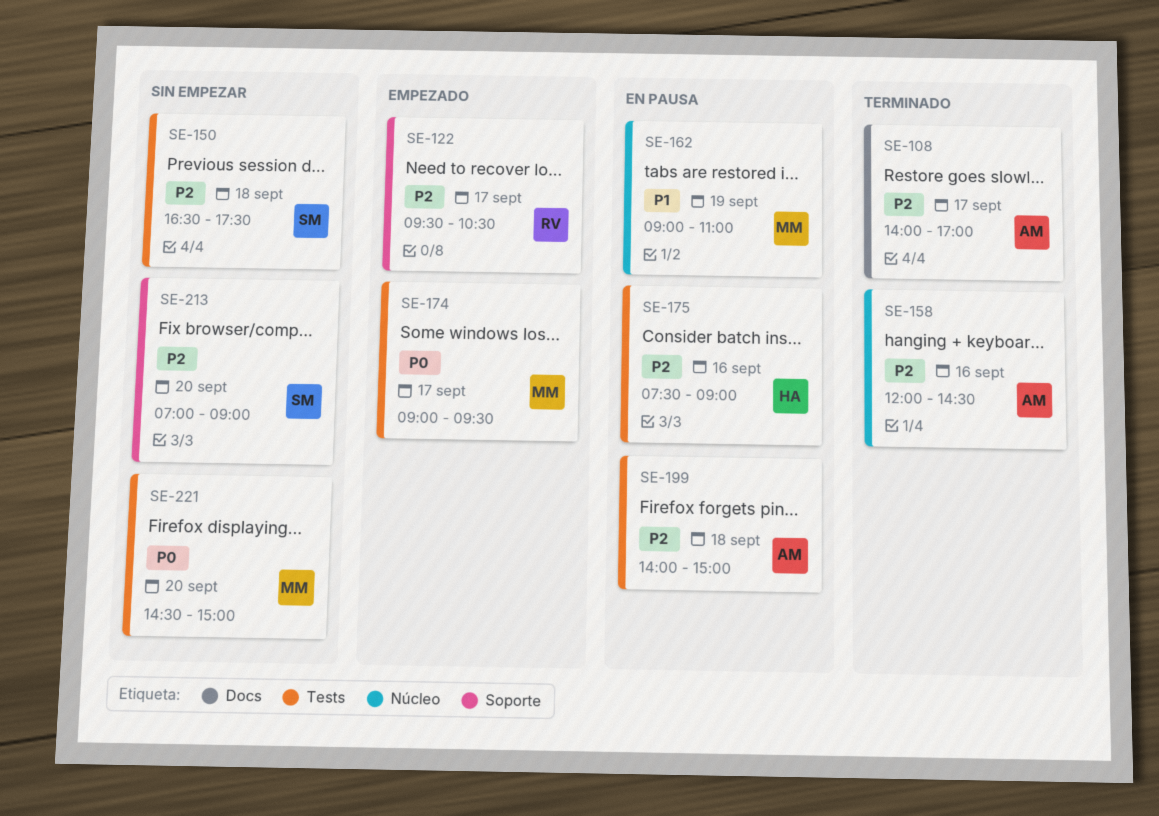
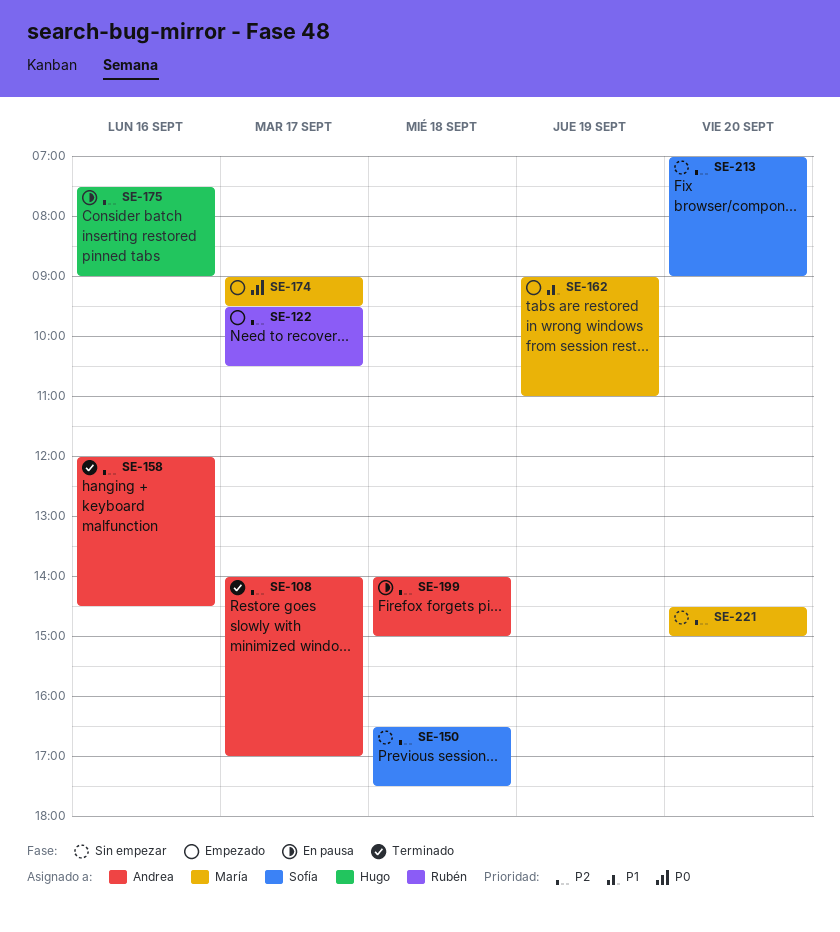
SE-162, status: En pausa -> Empezado
SE-221, priority: P0 -> P2

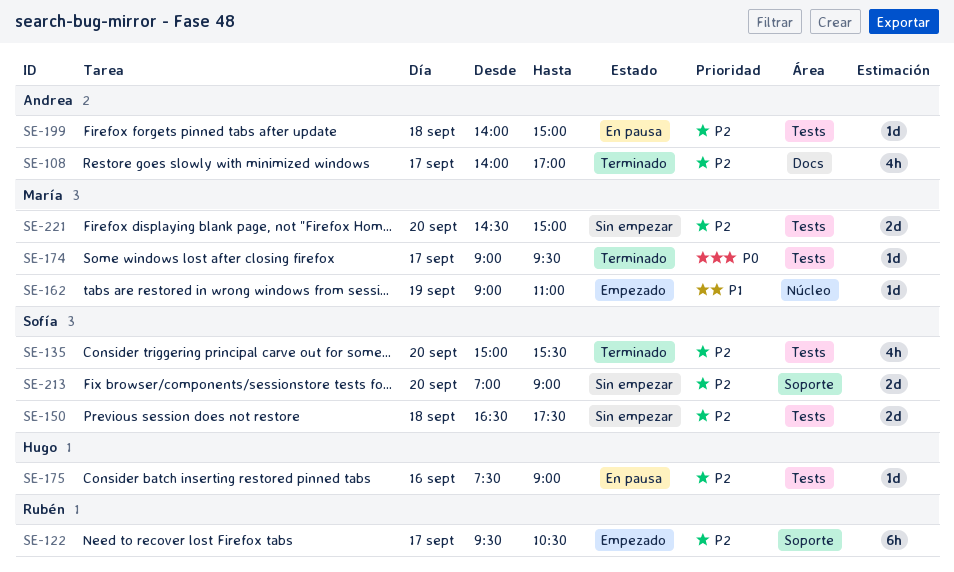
SE-135: none -> present
SE-158: present -> none
SE-174, status: Empezado -> Terminado

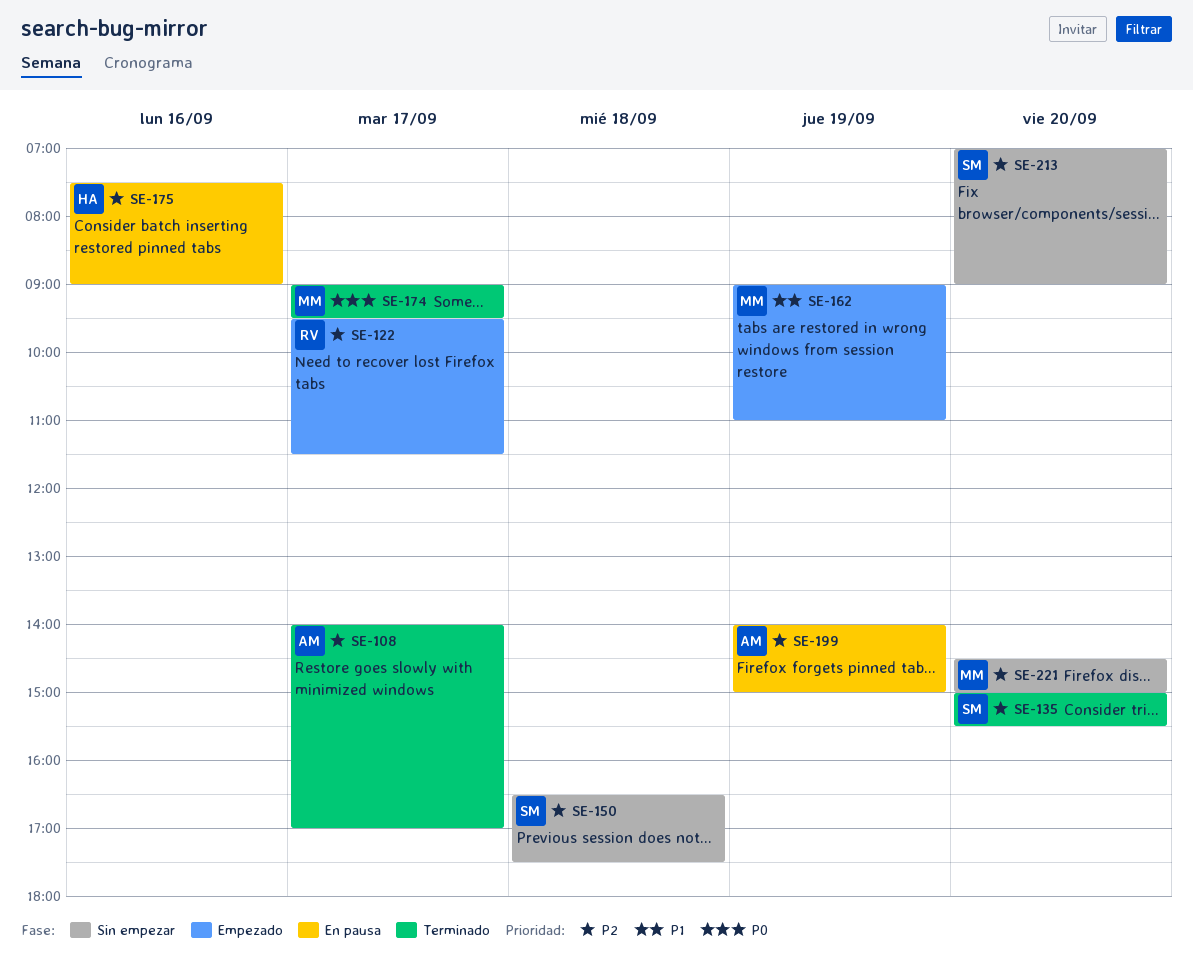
SE-122, ends: 10:30 -> 11:30
SE-199, day: Sep 18 -> Sep 19

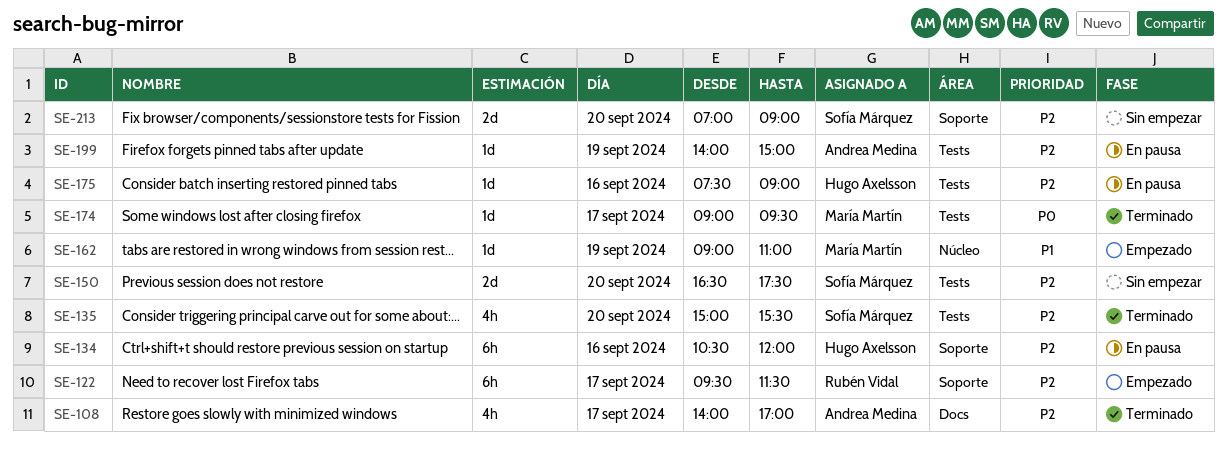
SE-134: none -> present
SE-150, day: Sep 18 -> Sep 20
SE-221: present -> none

